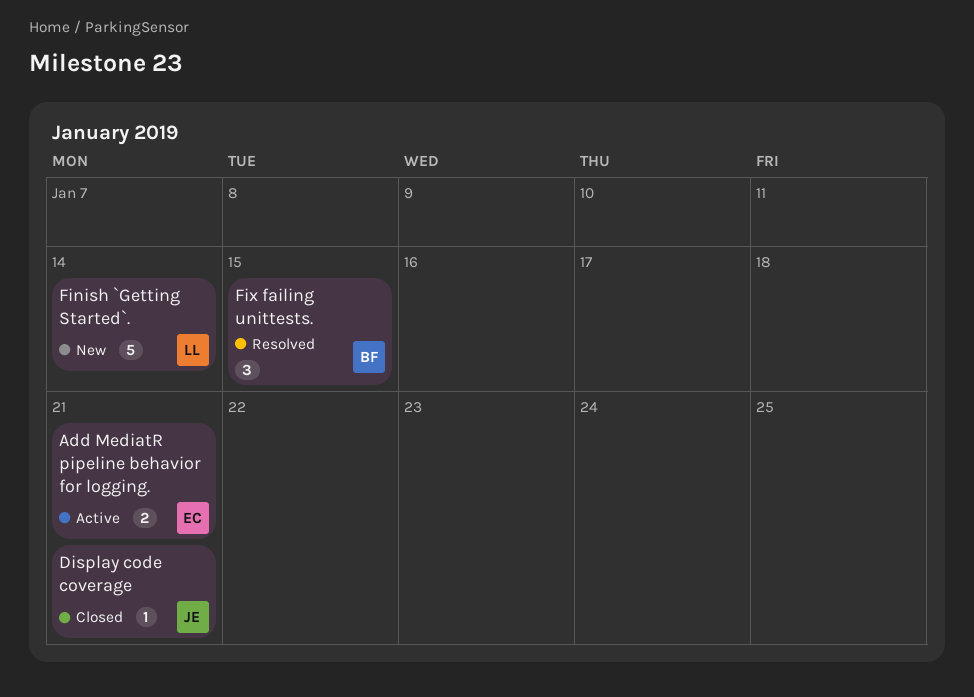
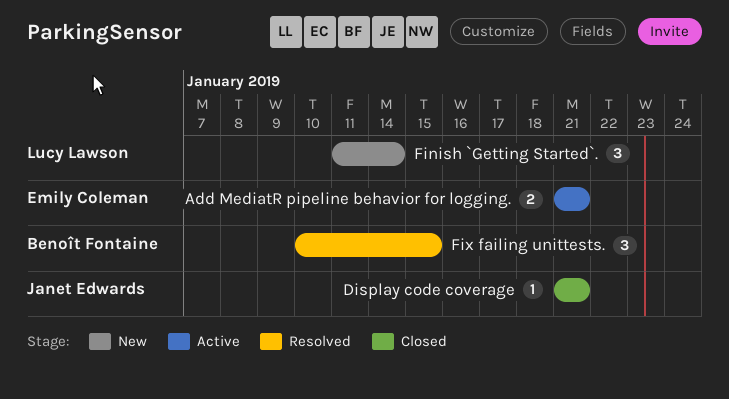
Finish `Getting Started`., estimate: 5 -> 3

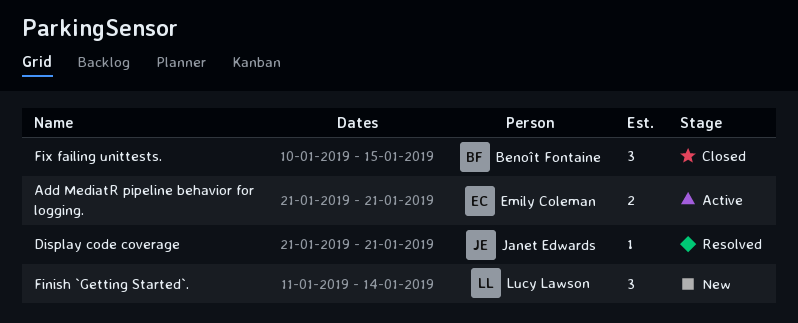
Display code coverage, status: Closed -> Resolved
Fix failing unittests., status: Resolved -> Closed

